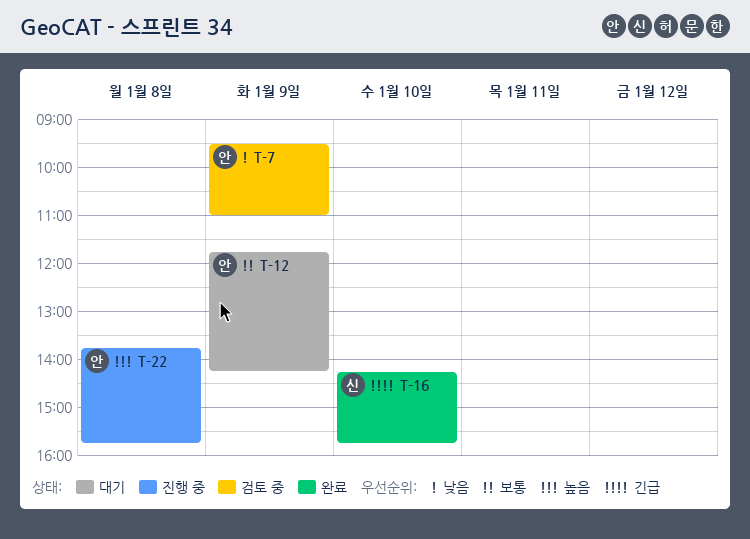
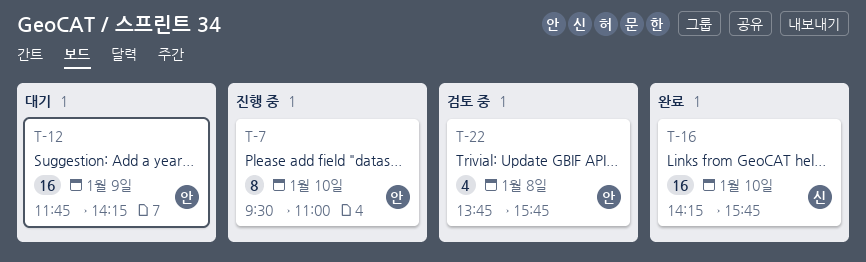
T-7, status: 검토 중 -> 진행 중
T-7, day: Jan 9 -> Jan 10
T-22, status: 진행 중 -> 검토 중

